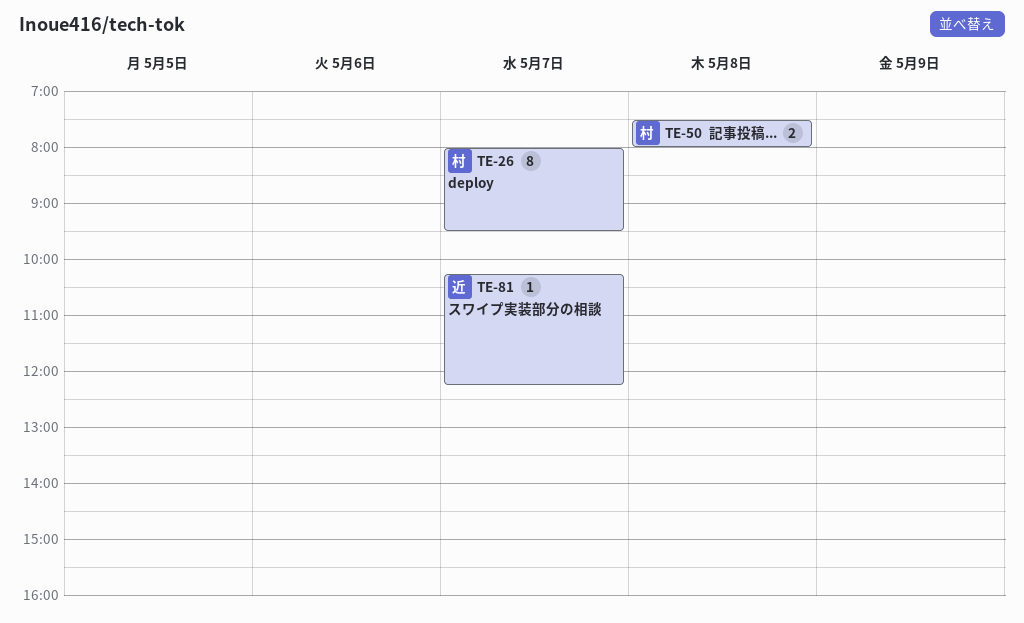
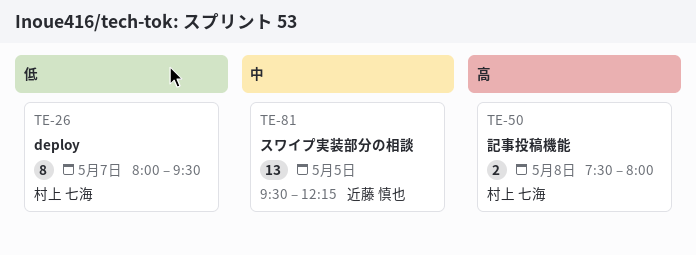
TE-81, estimate: 1 -> 13
TE-81, day: May 7 -> May 5
TE-81, begins: 10:15 -> 09:30

